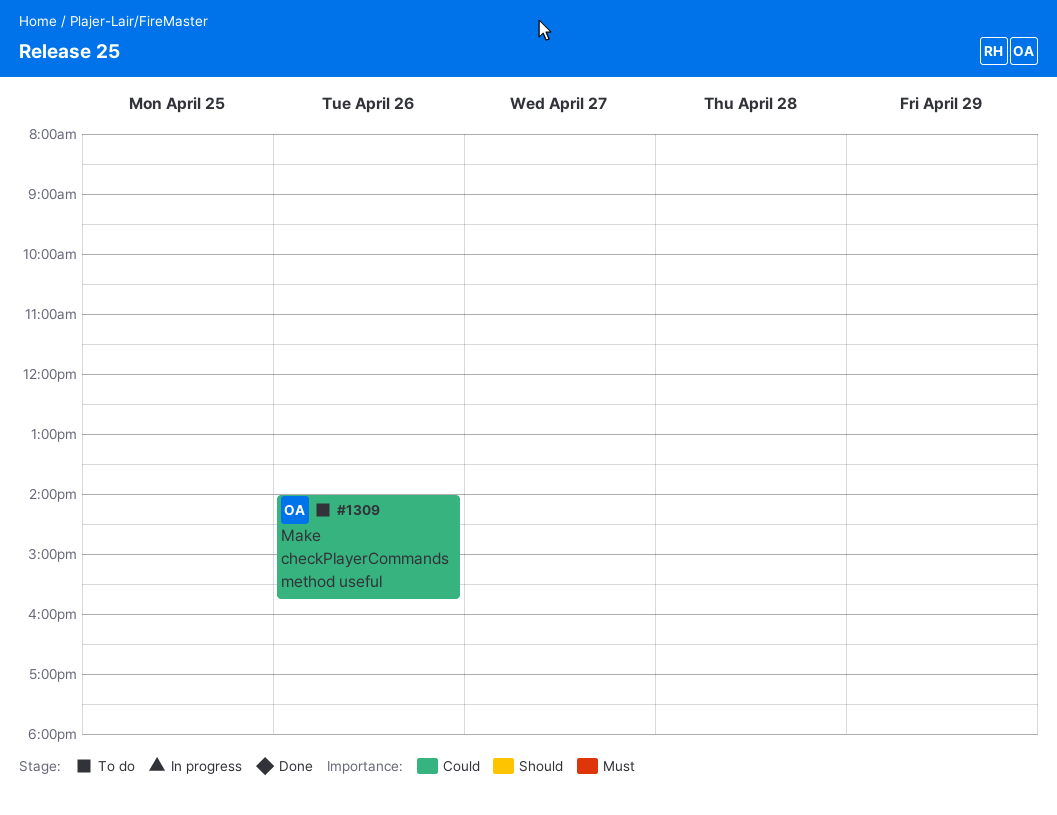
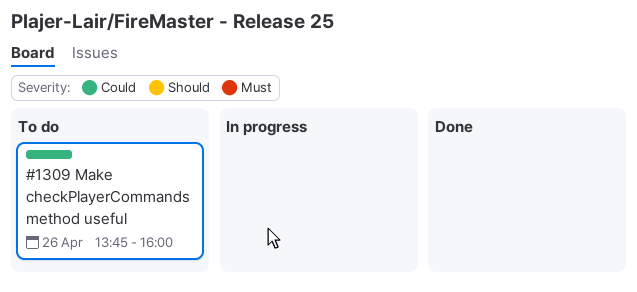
#1309, begins: 14:00 -> 13:45
#1309, ends: 15:45 -> 16:00

